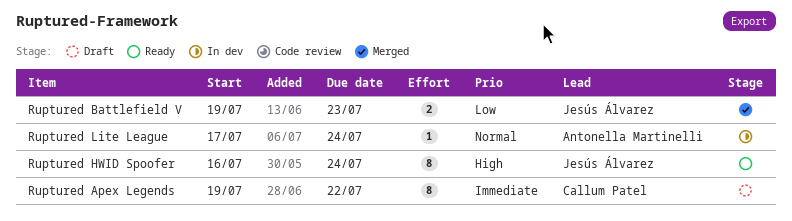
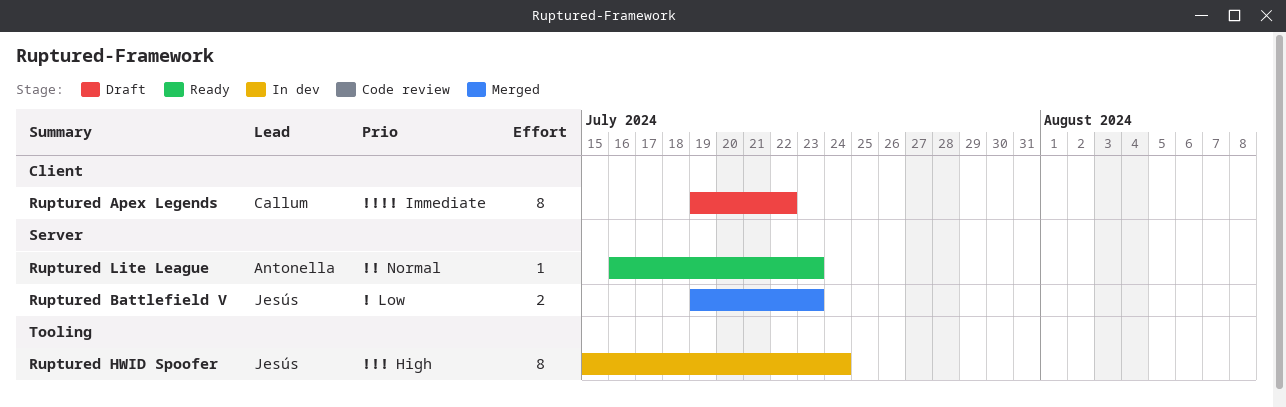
Ruptured HWID Spoofer, status: Ready -> In dev
Ruptured HWID Spoofer, start: Jul 16 -> Jul 15
Ruptured Lite League, status: In dev -> Ready
Ruptured Lite League, start: Jul 17 -> Jul 16
Ruptured Lite League, due: Jul 24 -> Jul 23

